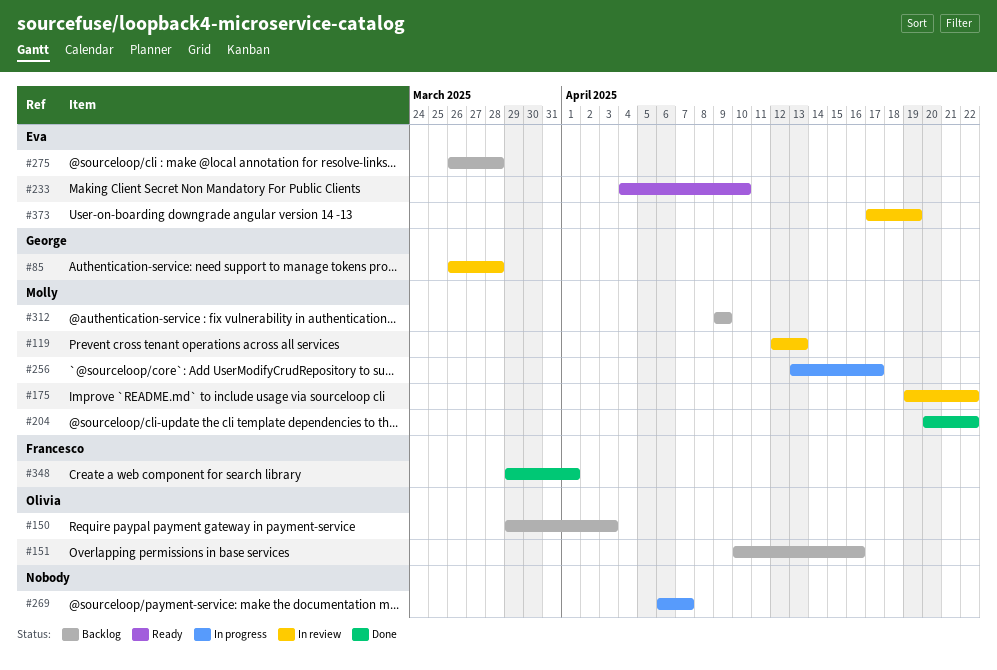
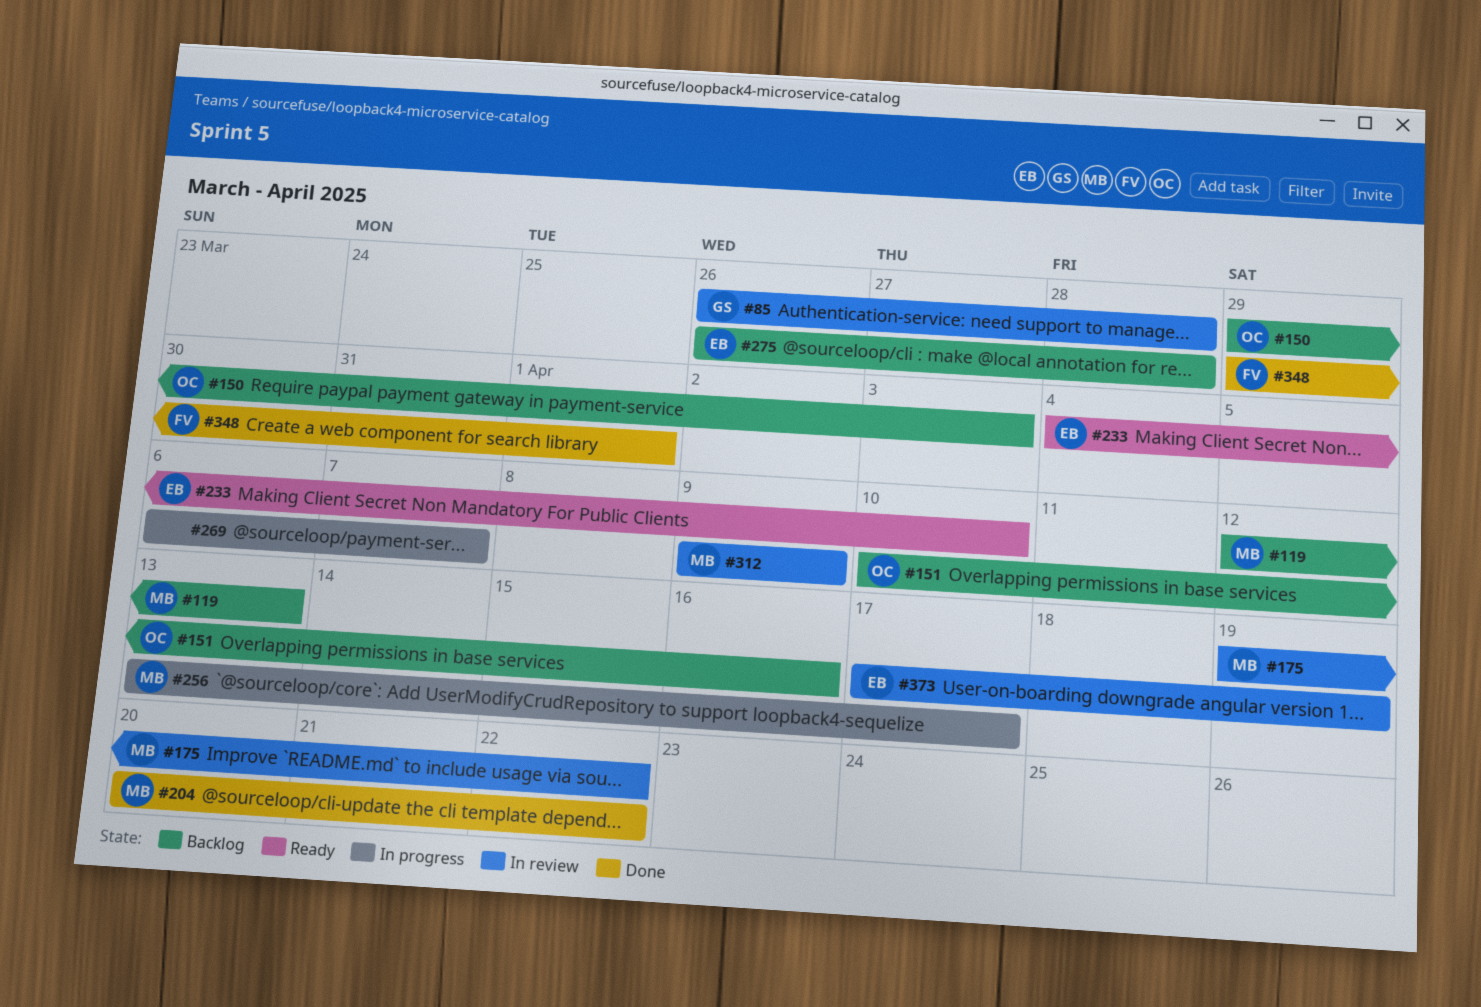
#119, status: In review -> Backlog
#312, status: Backlog -> In review

